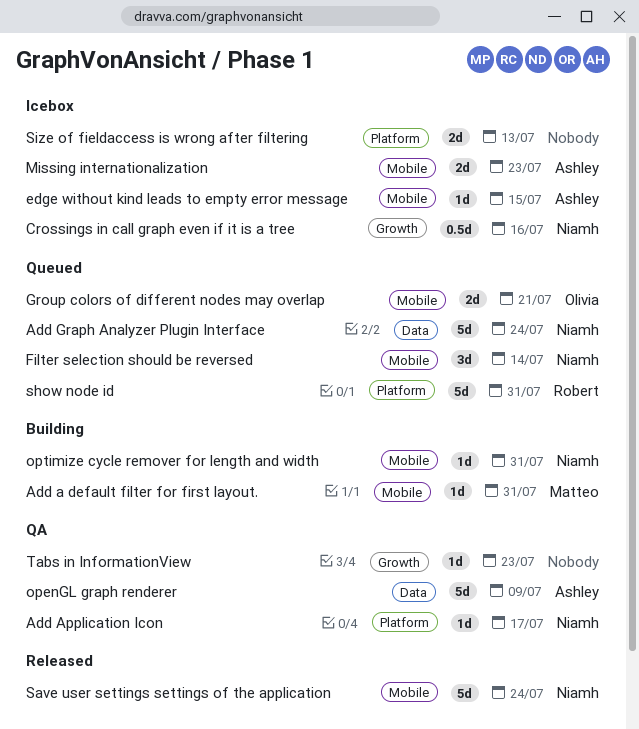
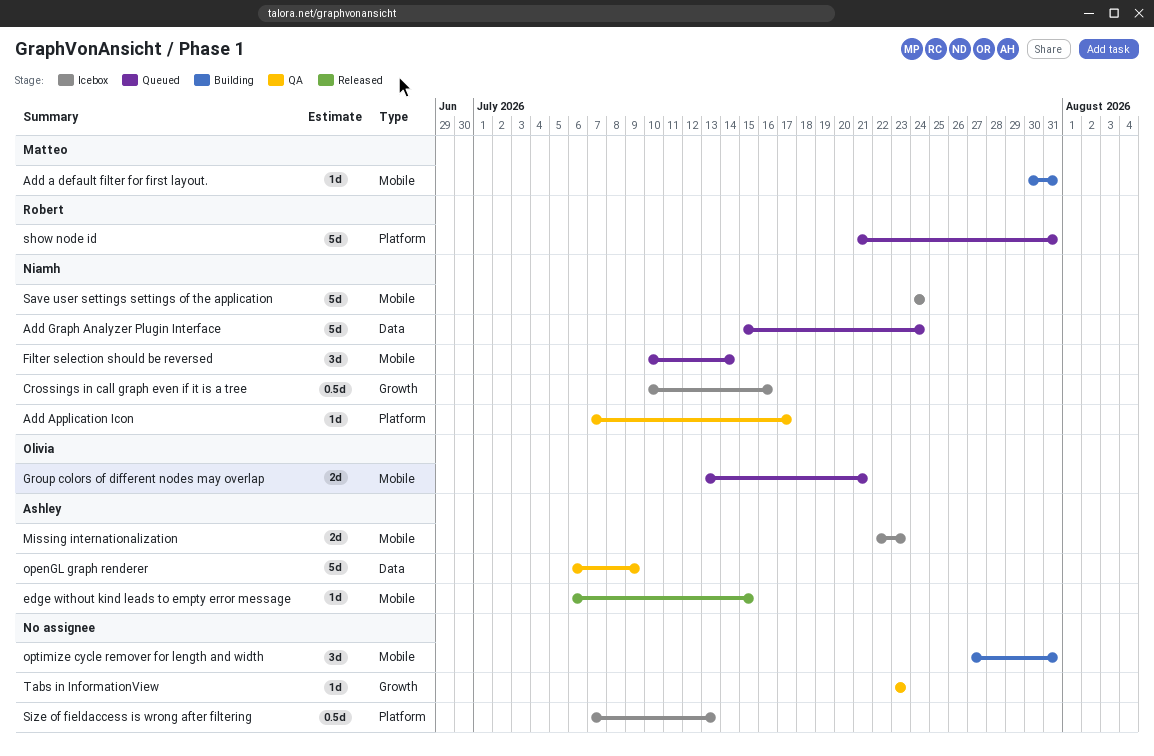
edge without kind leads to empty error message, status: Icebox -> Released
optimize cycle remover for length and width, owner: Niamh -> none
optimize cycle remover for length and width, estimate: 1d -> 3d
Save user settings settings of the application, status: Released -> Icebox
Size of fieldaccess is wrong after filtering, estimate: 2d -> 0.5d

